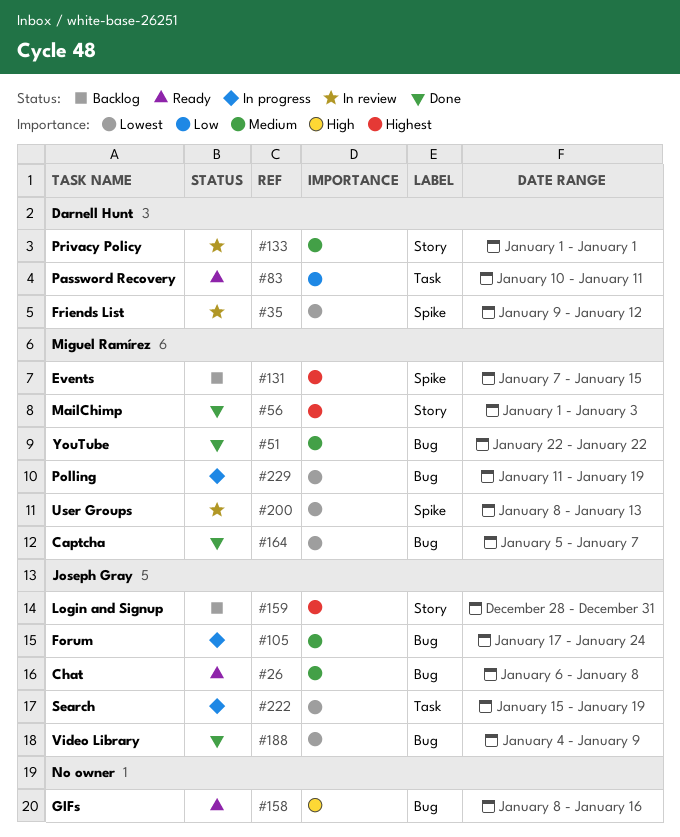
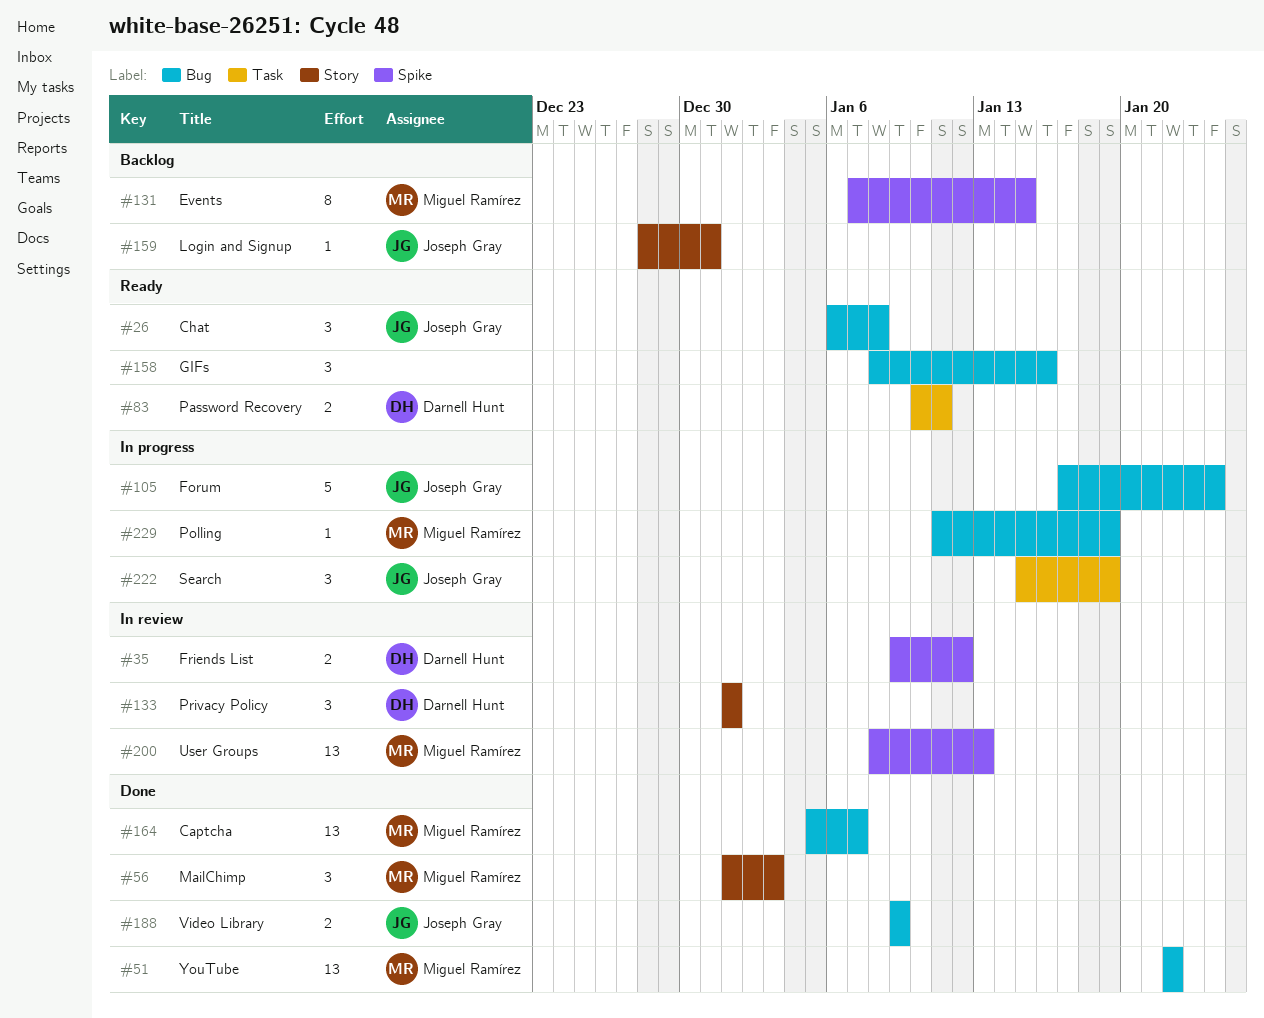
#188, start: Jan 4 -> Jan 9

